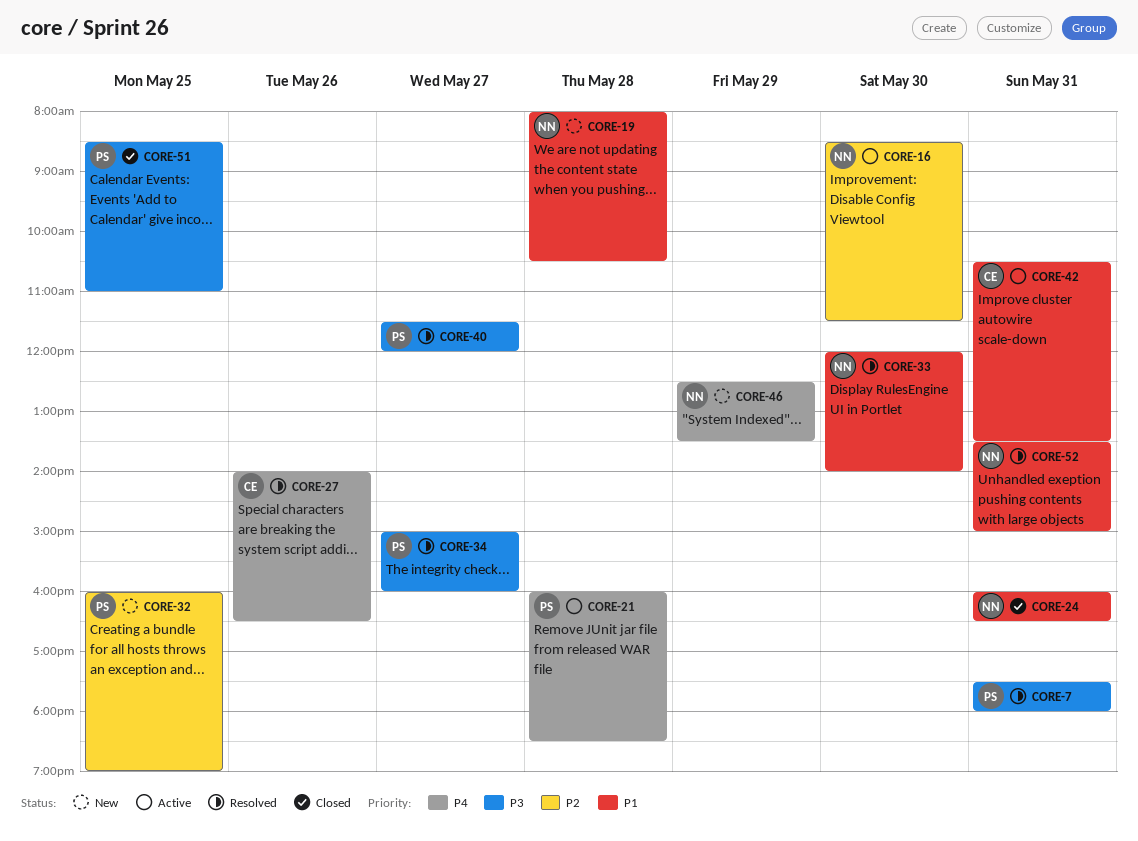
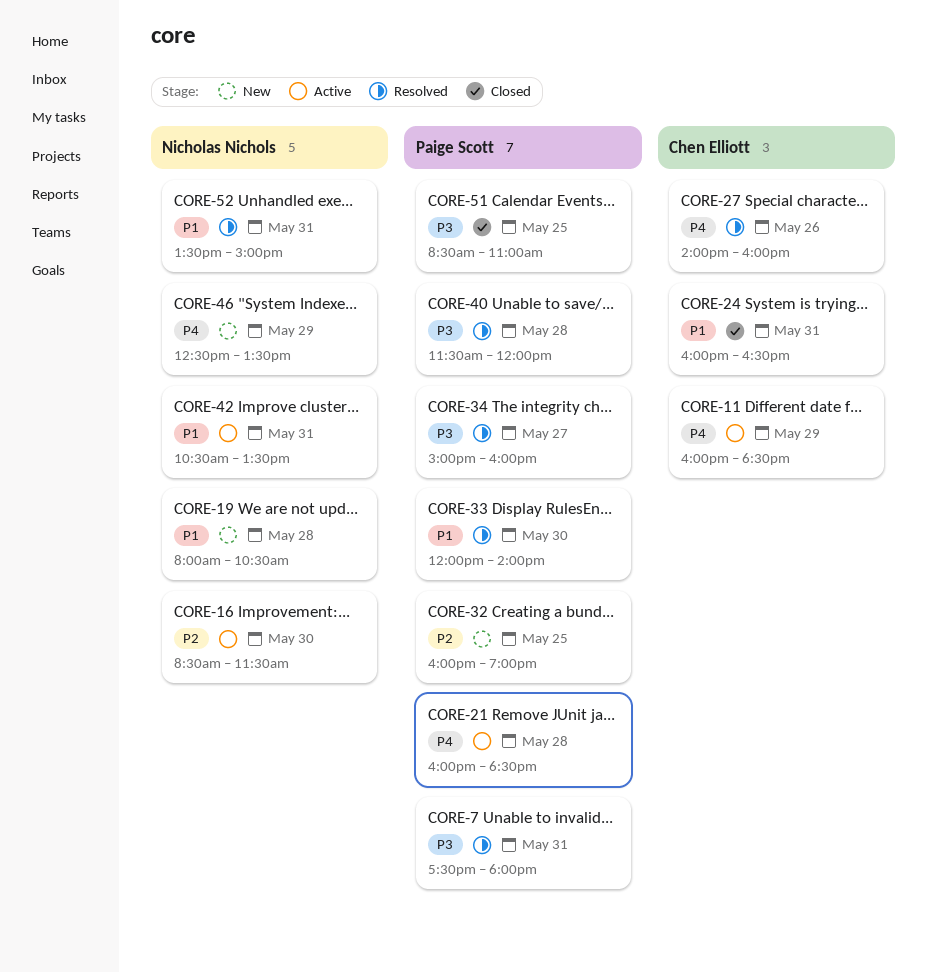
CORE-11: none -> present
CORE-24, owner: Nicholas Nichols -> Chen Elliott
CORE-27, ends: 16:30 -> 16:00
CORE-33, owner: Nicholas Nichols -> Paige Scott
CORE-40, day: May 27 -> May 28
CORE-42, owner: Chen Elliott -> Nicholas Nichols

